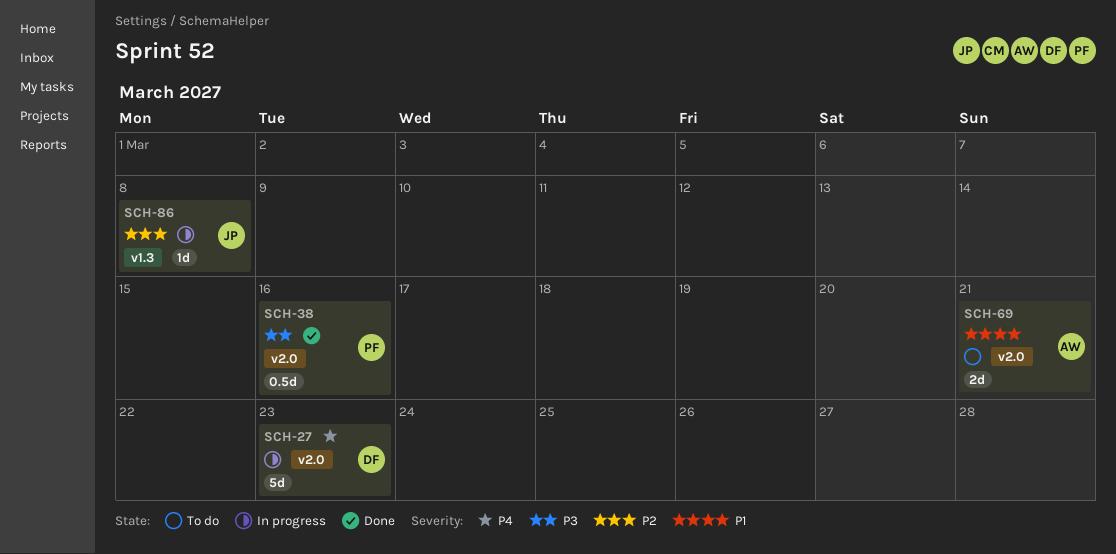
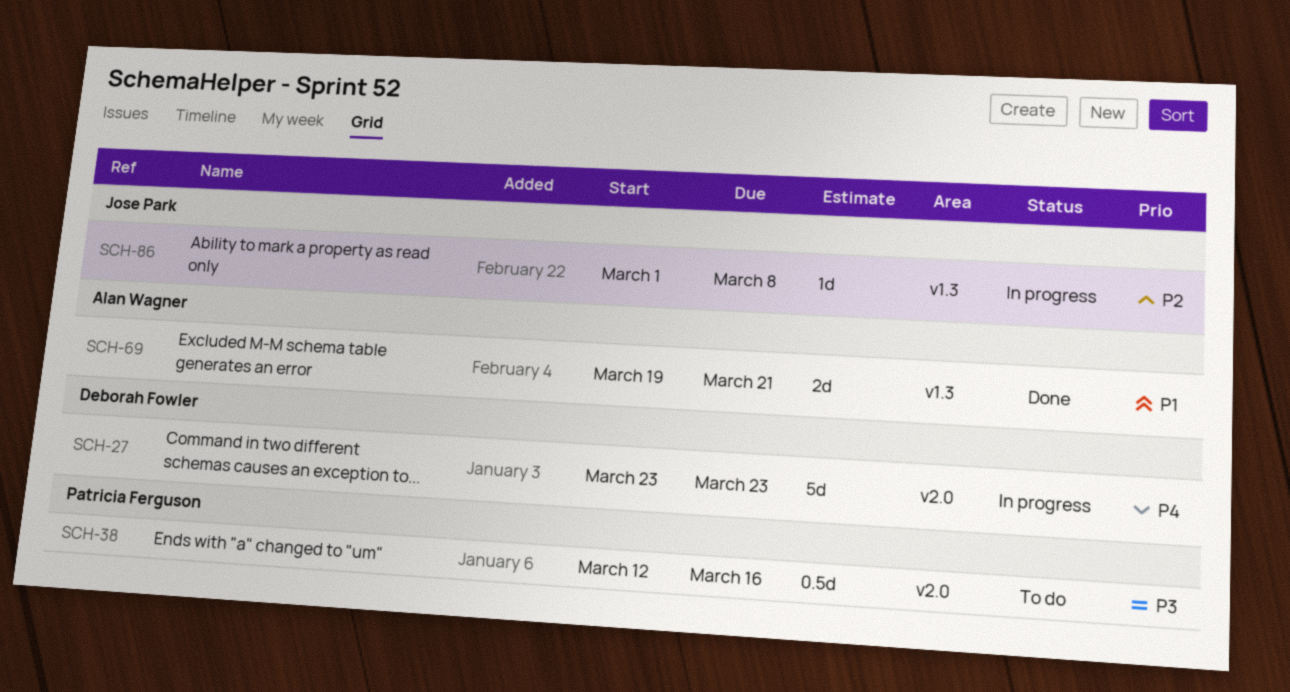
SCH-38, status: Done -> To do
SCH-69, status: To do -> Done
SCH-69, label: v2.0 -> v1.3

